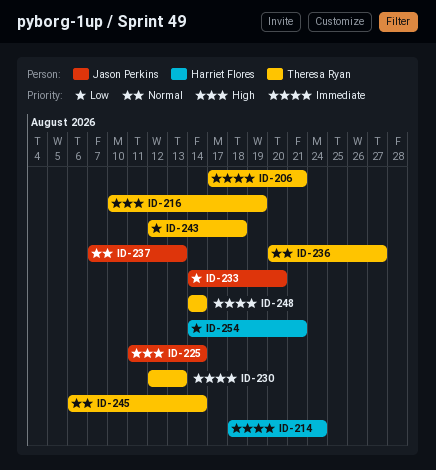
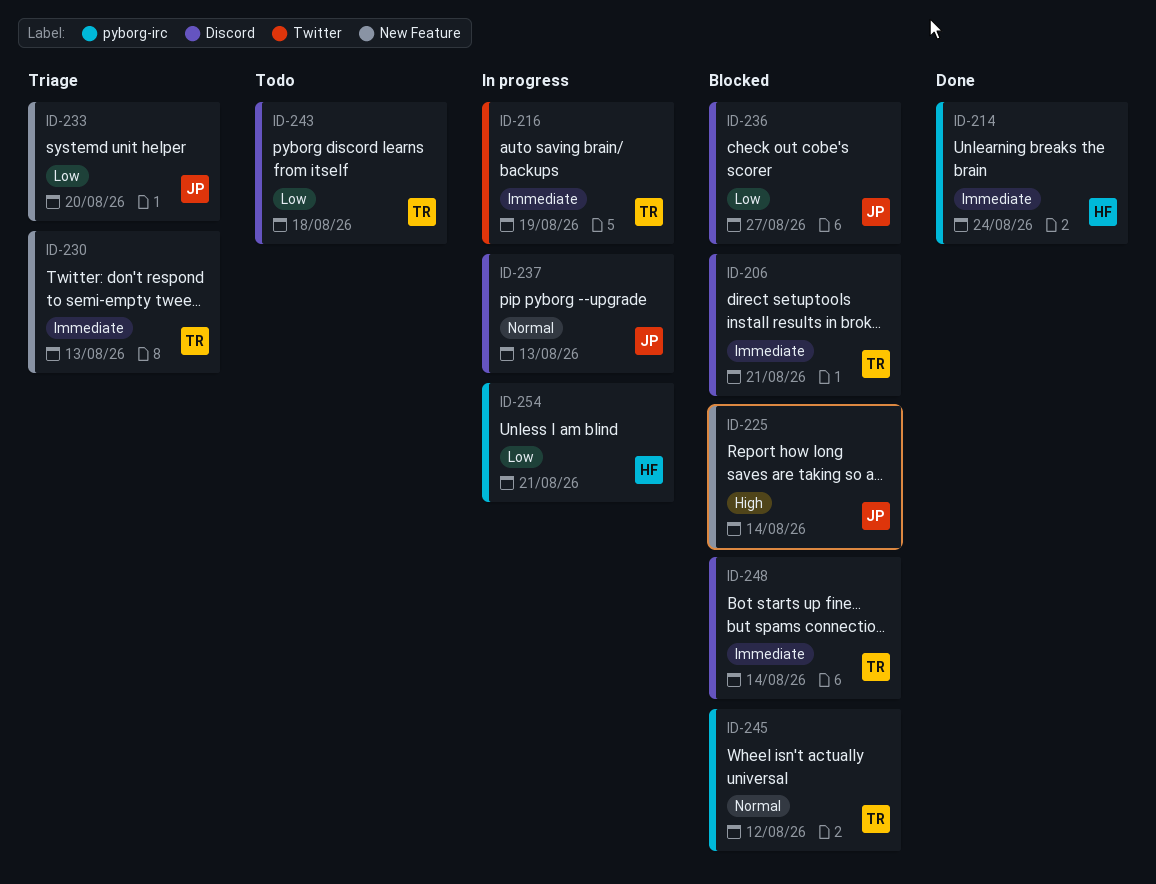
ID-216, priority: High -> Immediate
ID-236, owner: Theresa Ryan -> Jason Perkins
ID-236, priority: Normal -> Low
ID-245, due: Aug 14 -> Aug 12

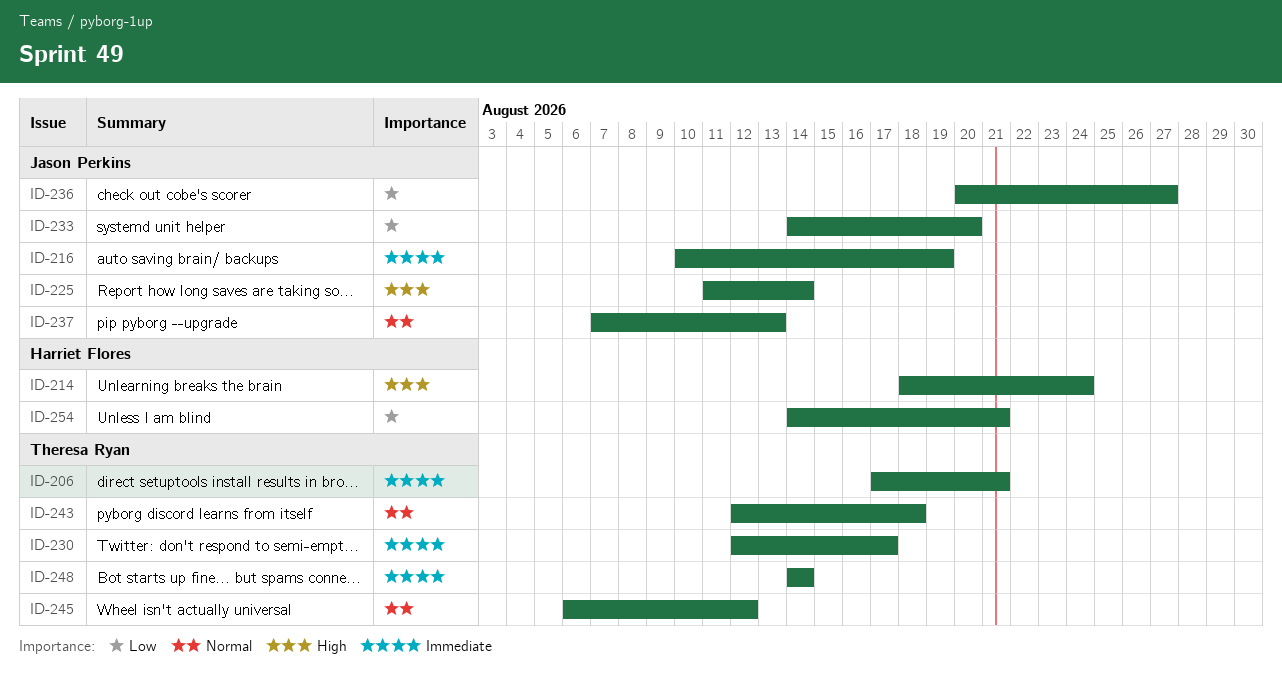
ID-214, priority: Immediate -> High
ID-216, owner: Theresa Ryan -> Jason Perkins
ID-230, due: Aug 13 -> Aug 17
ID-243, priority: Low -> Normal

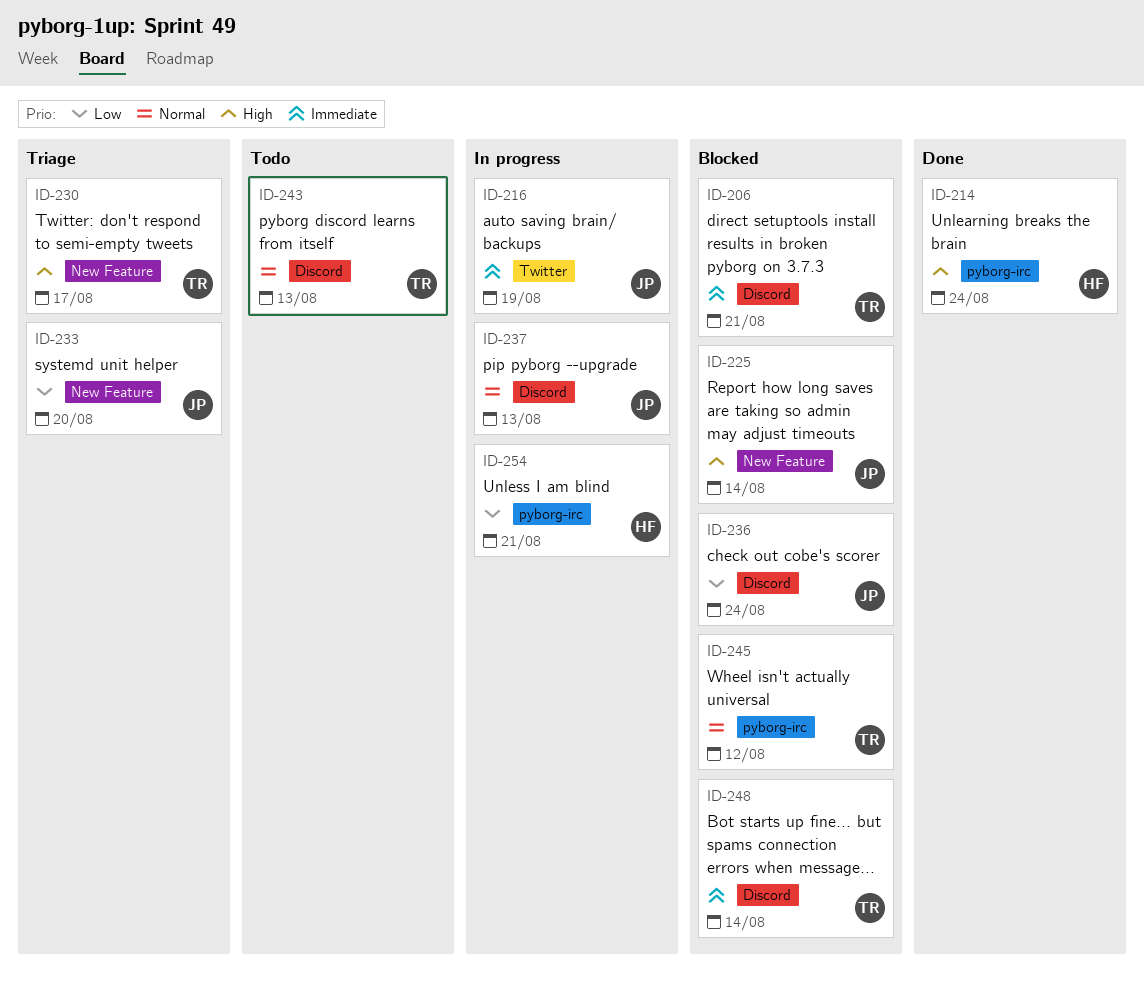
ID-230, priority: Immediate -> High
ID-236, due: Aug 27 -> Aug 24
ID-243, due: Aug 18 -> Aug 13

